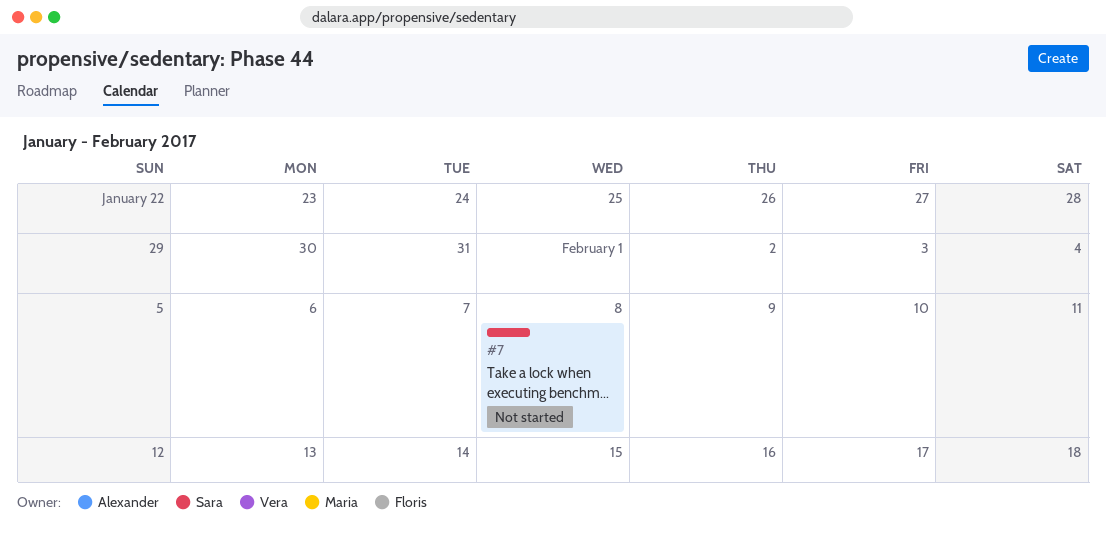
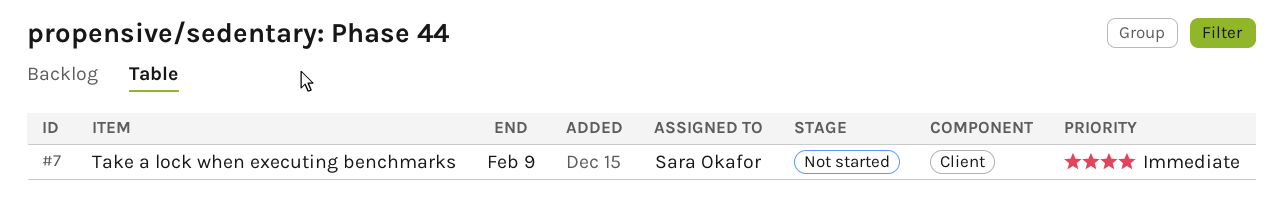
#7, due: Feb 8 -> Feb 9

